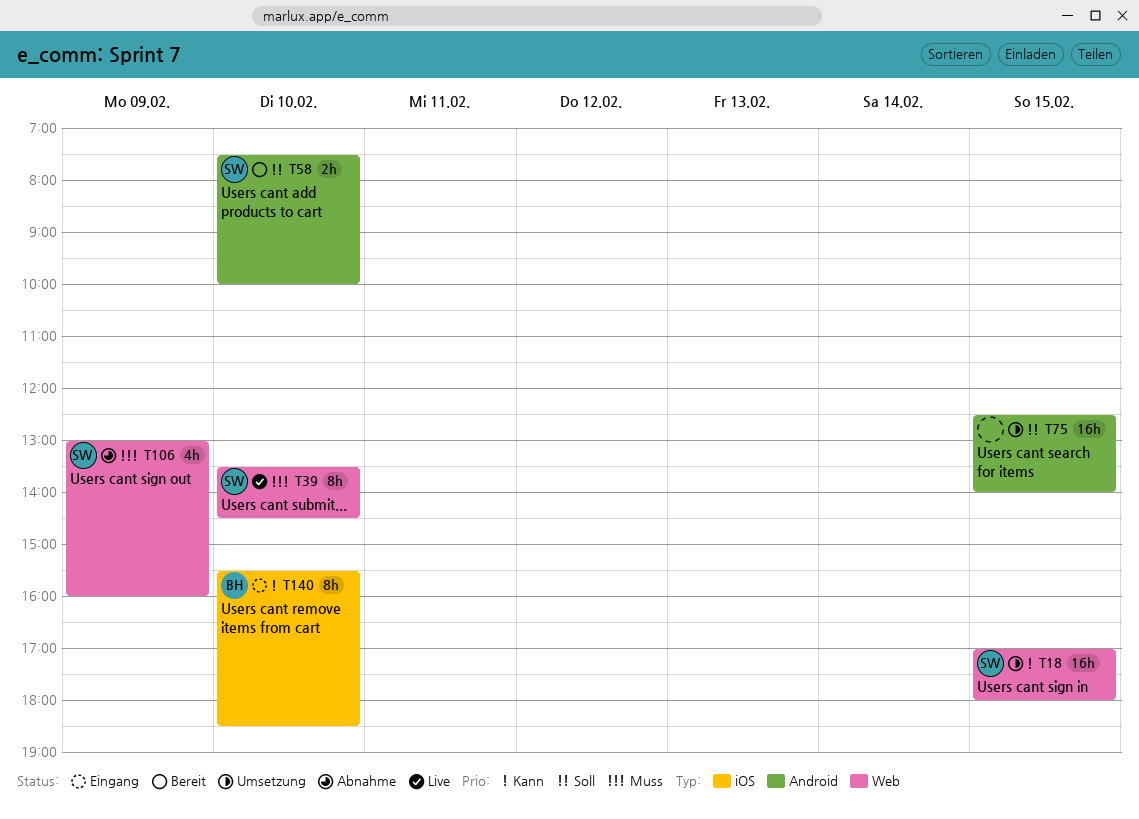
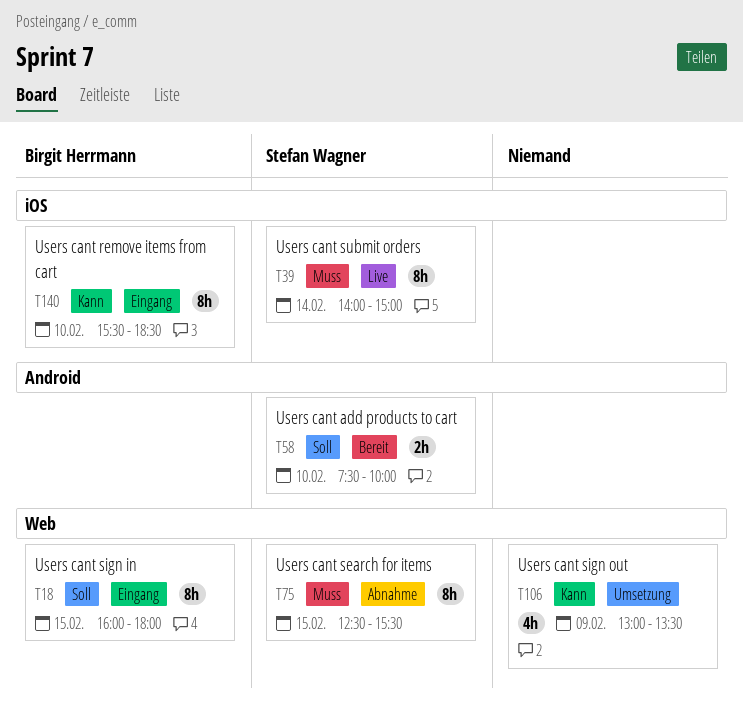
T18, status: Umsetzung -> Eingang
T18, owner: Stefan Wagner -> Birgit Herrmann
T18, priority: Kann -> Soll
T18, estimate: 16h -> 8h
T18, begins: 17:00 -> 16:00
T39, label: Web -> iOS
T39, day: Feb 10 -> Feb 14
T39, begins: 13:30 -> 14:00
T39, ends: 14:30 -> 15:00
T75, status: Umsetzung -> Abnahme
T75, owner: none -> Stefan Wagner
T75, priority: Soll -> Muss
T75, label: Android -> Web
T75, estimate: 16h -> 8h
T75, ends: 14:00 -> 15:30
T106, status: Abnahme -> Umsetzung
T106, owner: Stefan Wagner -> none
T106, priority: Muss -> Kann
T106, ends: 16:00 -> 13:30

